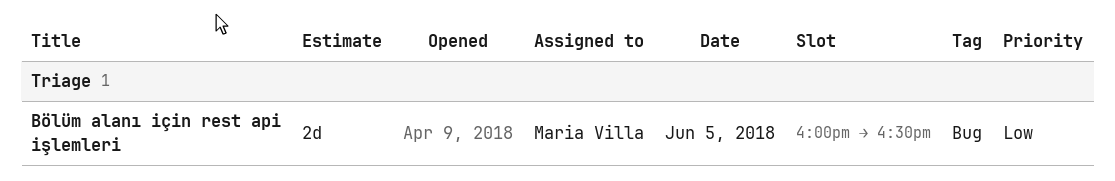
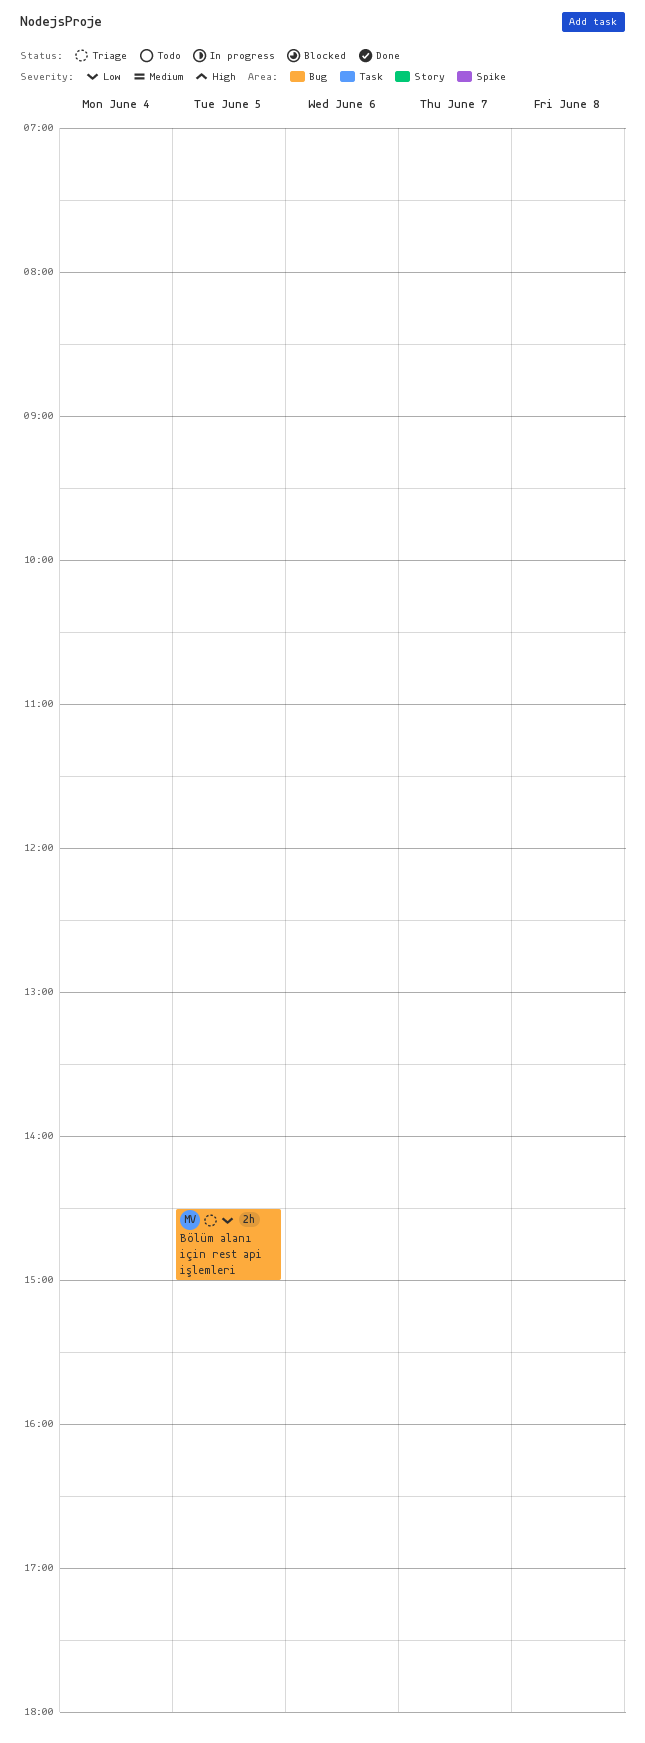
Bölüm alanı için rest api işlemleri, estimate: 2d -> 2h
Bölüm alanı için rest api işlemleri, begins: 16:00 -> 14:30
Bölüm alanı için rest api işlemleri, ends: 16:30 -> 15:00

